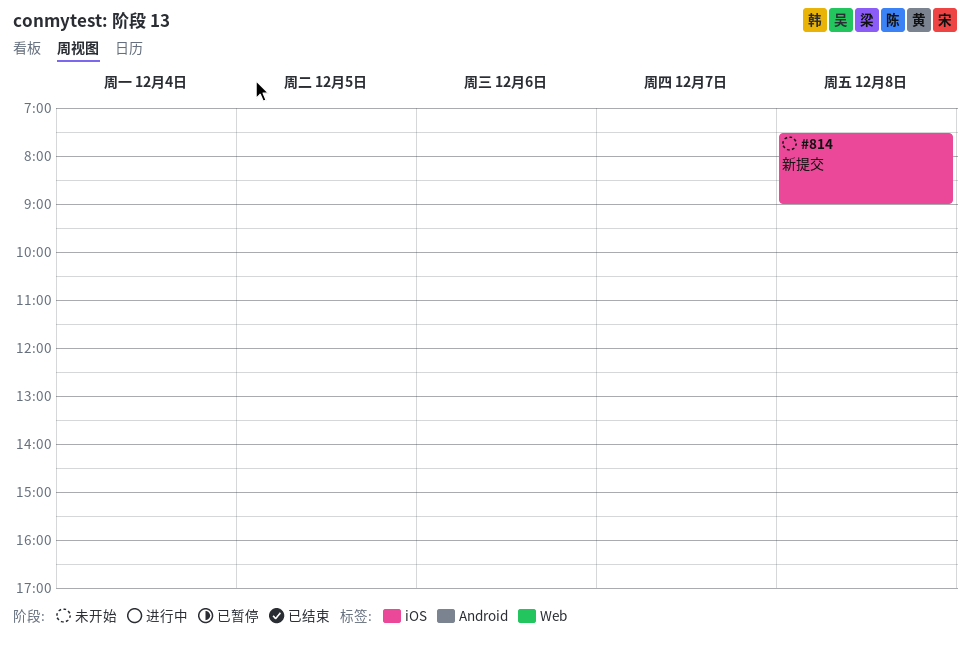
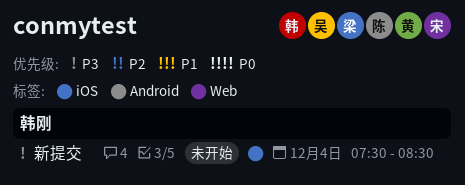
新提交, day: Dec 8 -> Dec 4
新提交, ends: 09:00 -> 08:30

